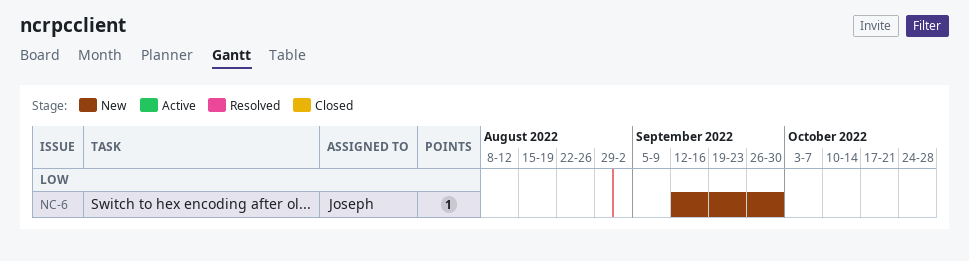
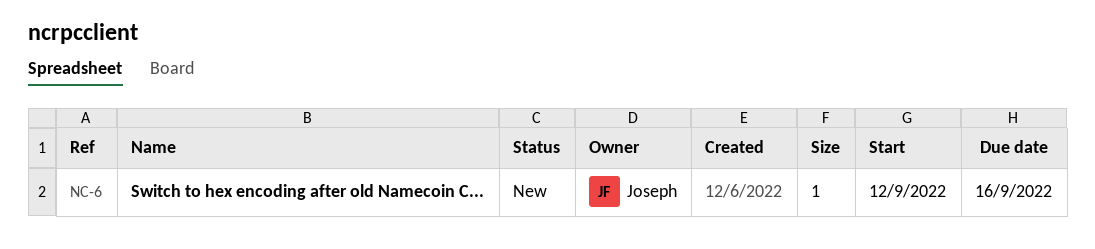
NC-6, due: Sep 30 -> Sep 16

